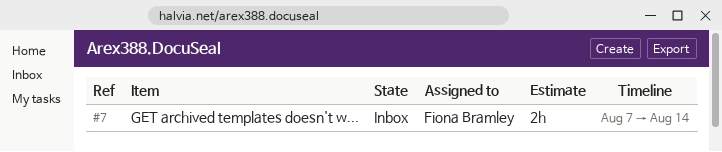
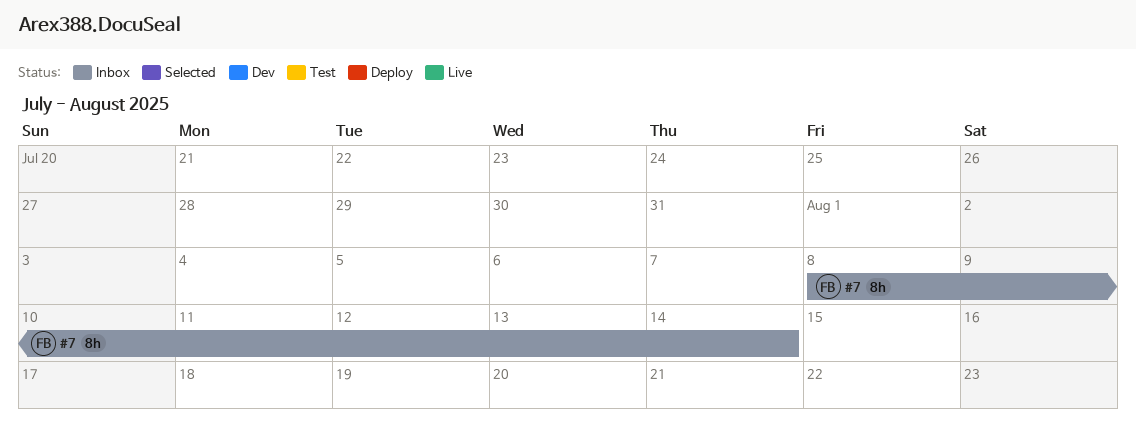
#7, estimate: 2h -> 8h
#7, start: Aug 7 -> Aug 8

